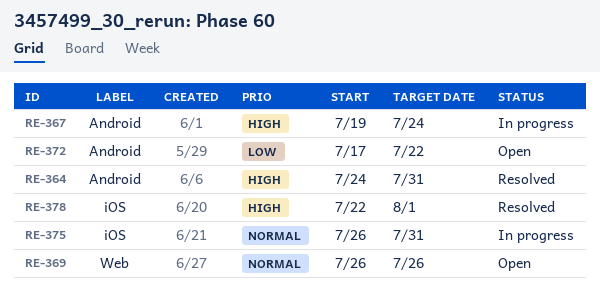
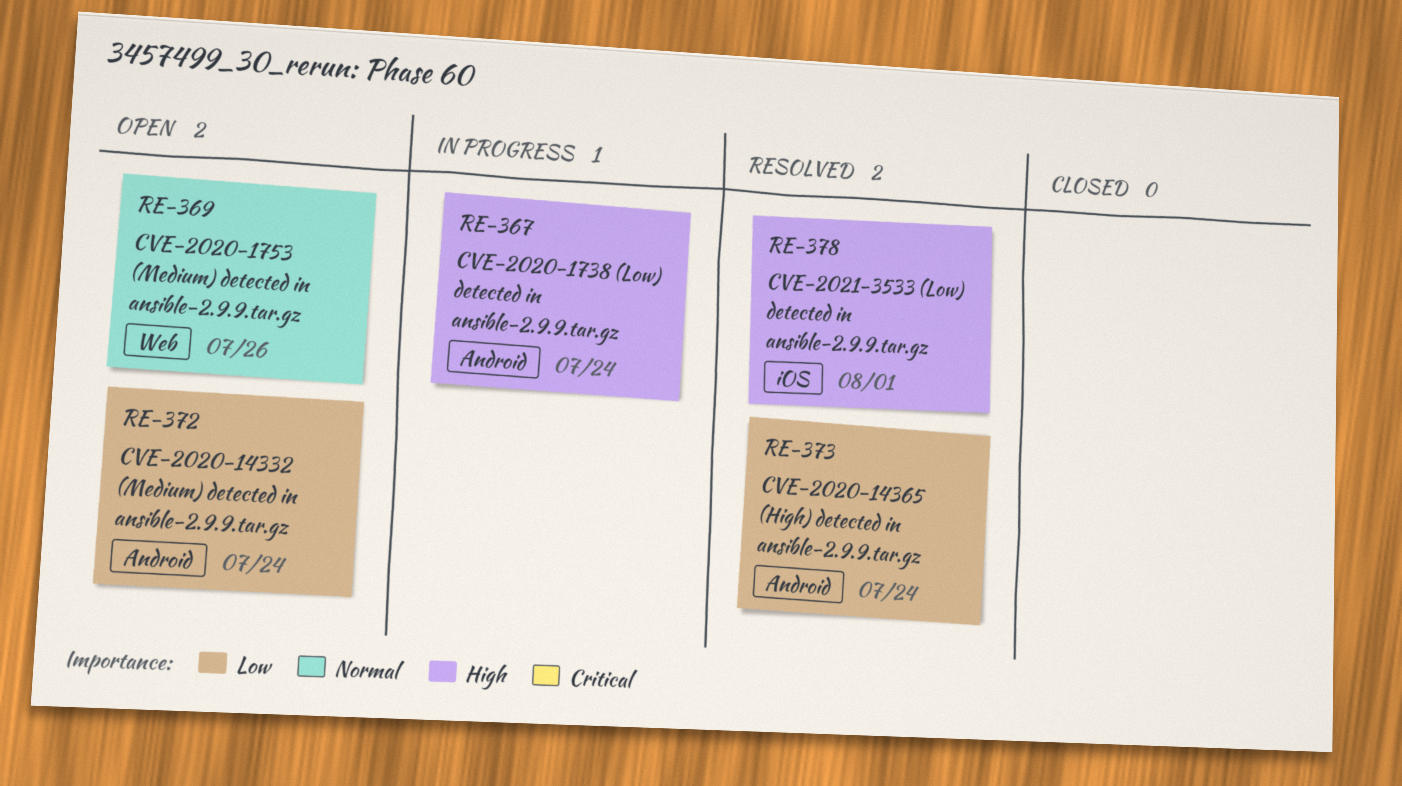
RE-364: present -> none
RE-372, due: Jul 22 -> Jul 24
RE-373: none -> present
RE-375: present -> none

